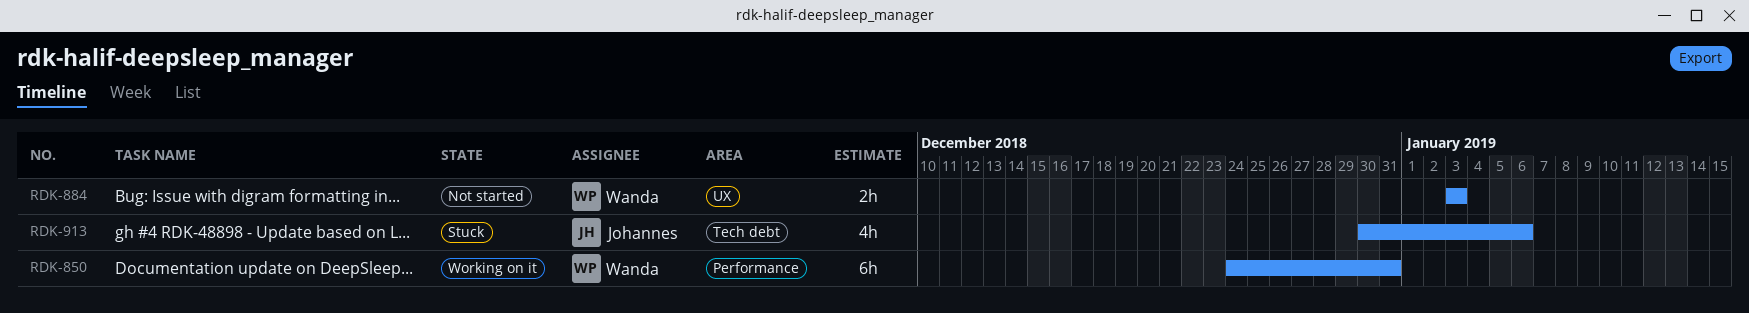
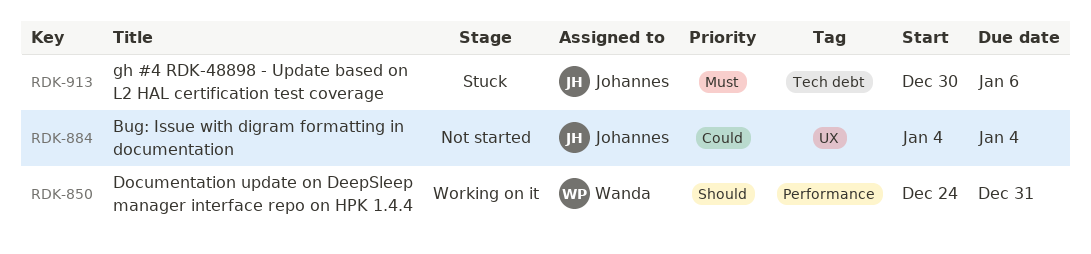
RDK-884, owner: Wanda -> Johannes
RDK-884, start: Jan 3 -> Jan 4
RDK-884, due: Jan 3 -> Jan 4

